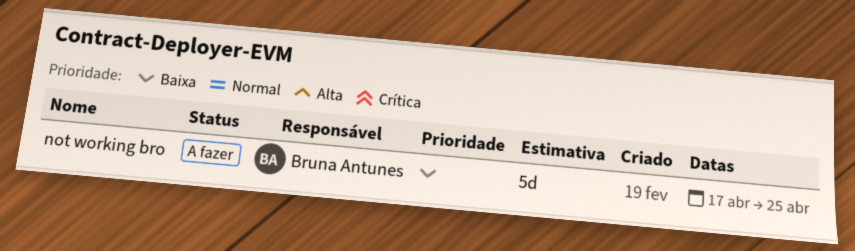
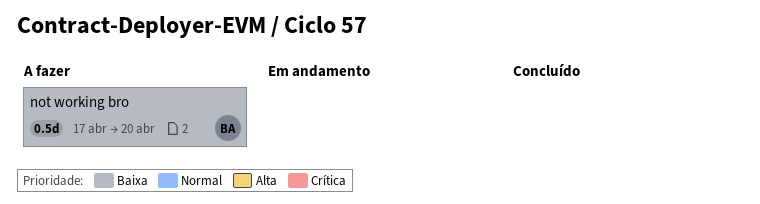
not working bro, estimate: 5d -> 0.5d
not working bro, due: Apr 25 -> Apr 20

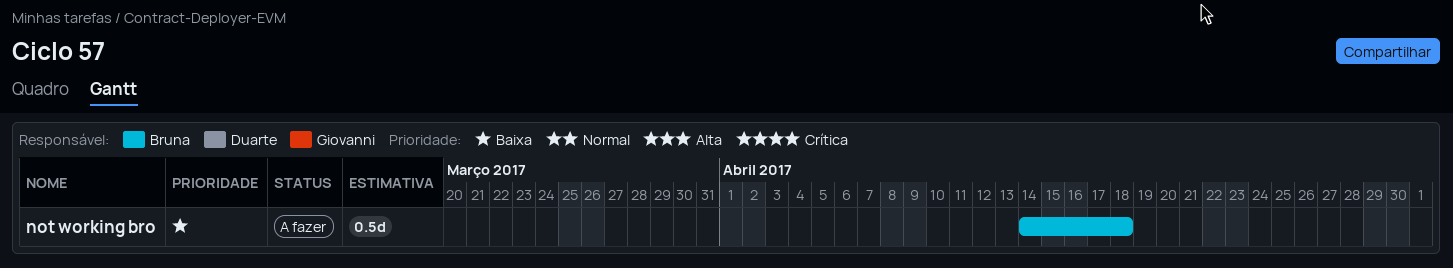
not working bro, start: Apr 17 -> Apr 14
not working bro, due: Apr 20 -> Apr 18

